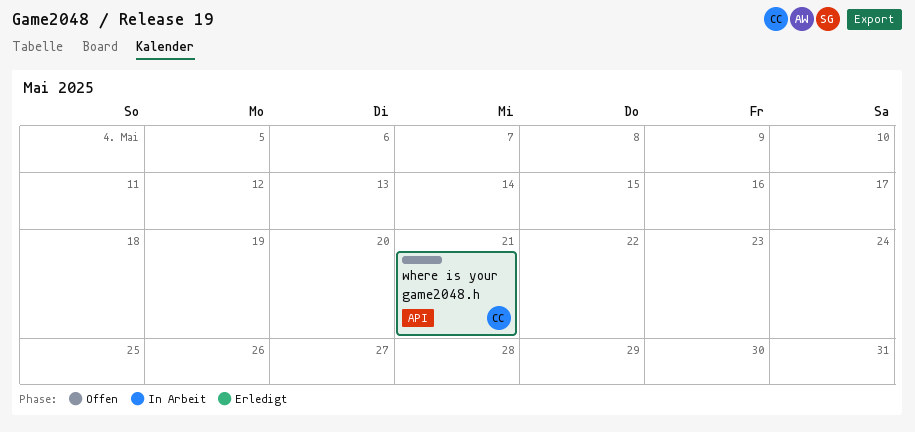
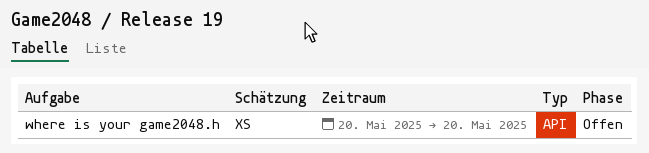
where is your game2048.h, due: May 21 -> May 20

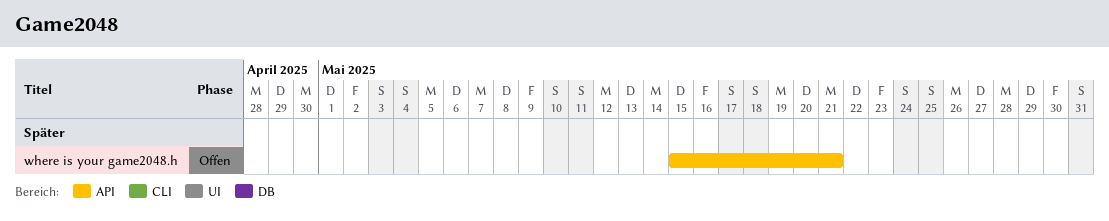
where is your game2048.h, start: May 20 -> May 15
where is your game2048.h, due: May 20 -> May 21

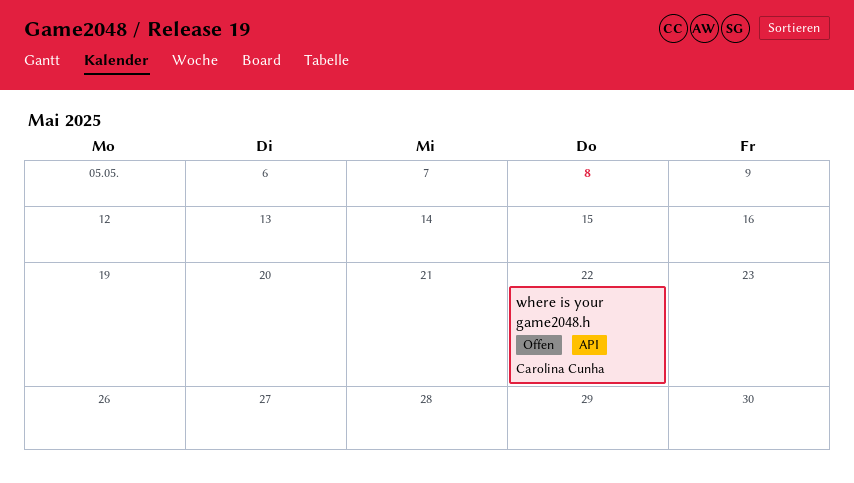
where is your game2048.h, due: May 21 -> May 22

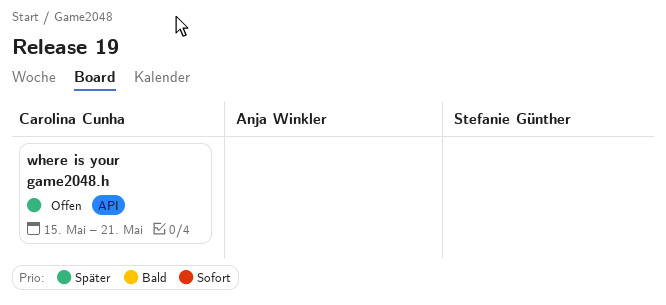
where is your game2048.h, due: May 22 -> May 21

